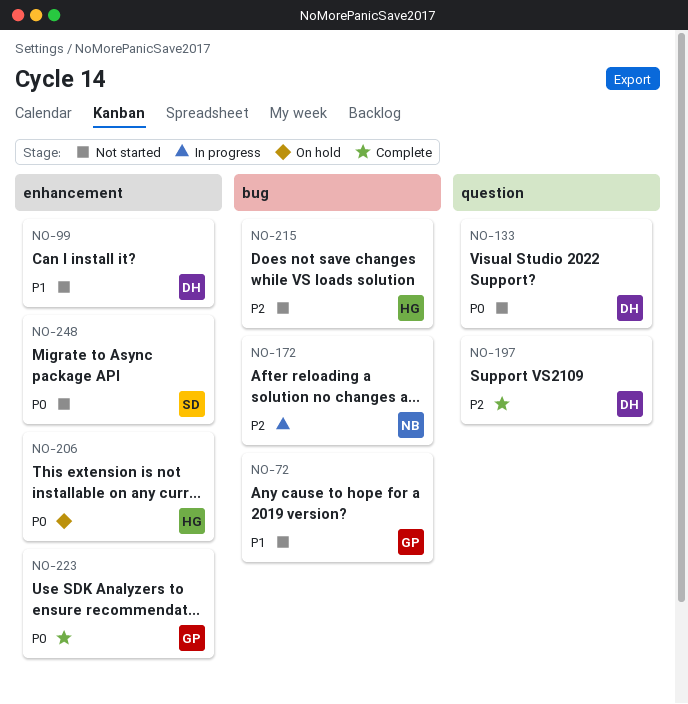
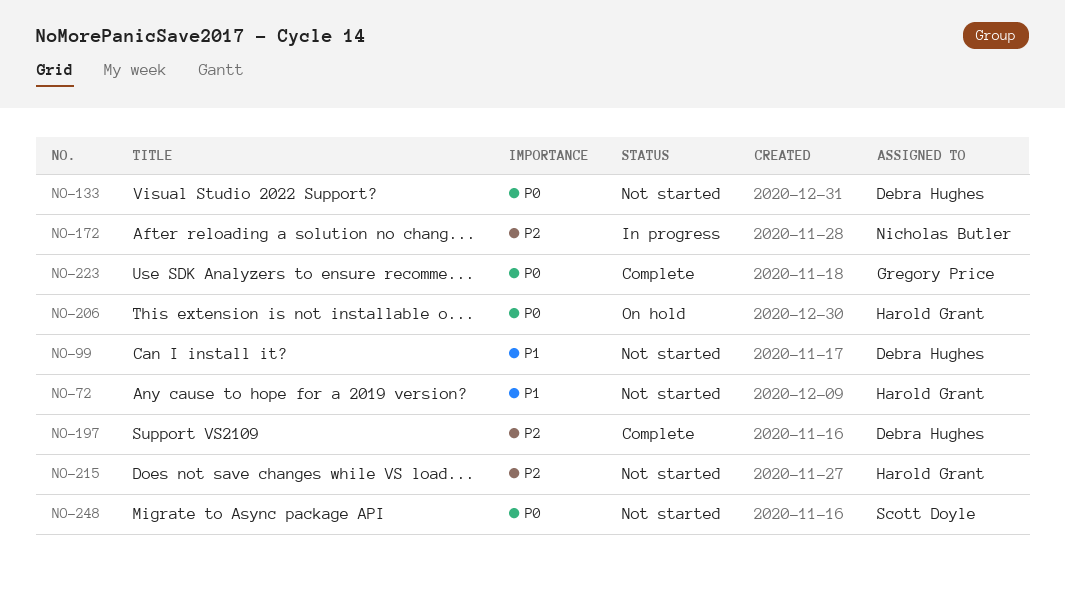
NO-72, owner: Gregory Price -> Harold Grant

